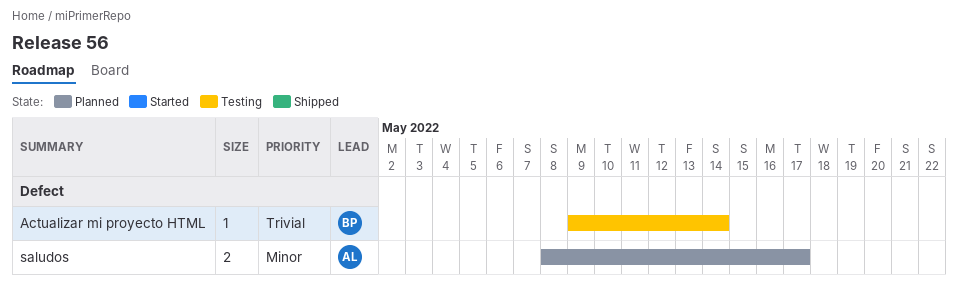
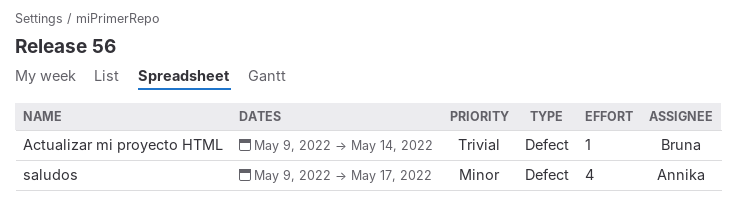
saludos, estimate: 2 -> 4
saludos, start: May 8 -> May 9

